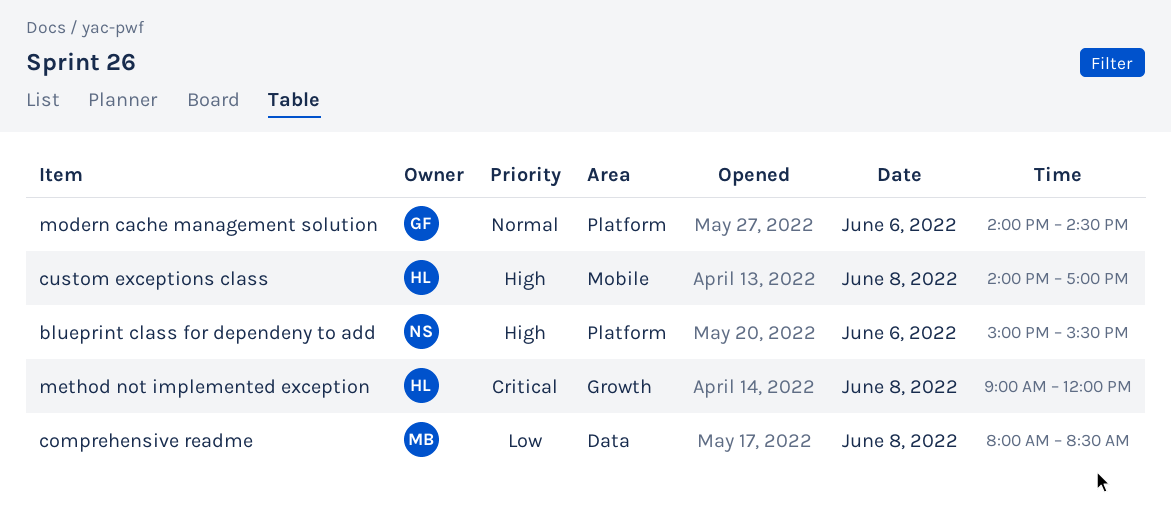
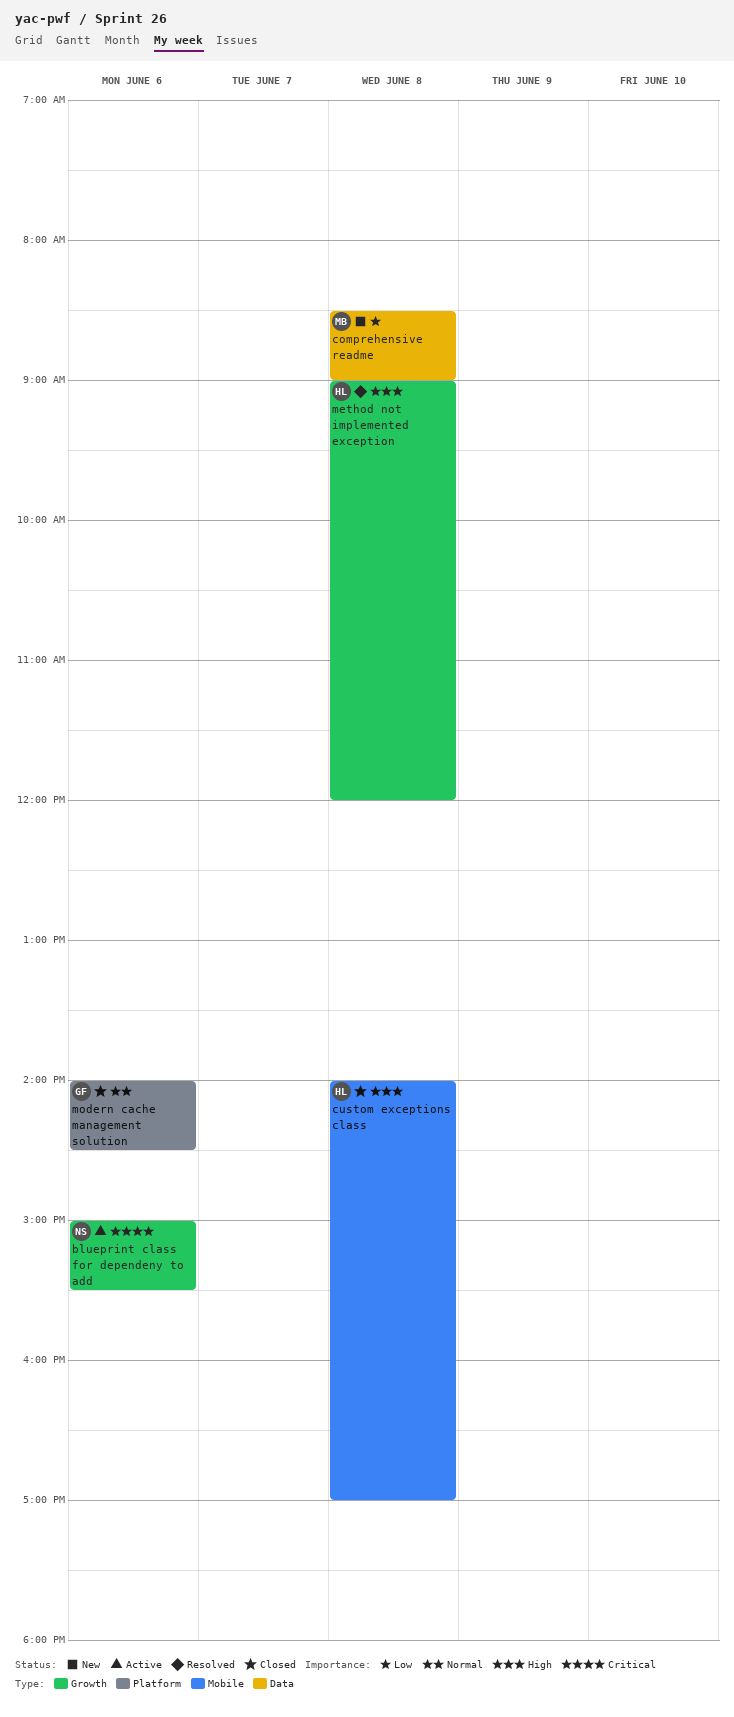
blueprint class for dependeny to add, priority: High -> Critical
blueprint class for dependeny to add, label: Platform -> Growth
comprehensive readme, begins: 08:00 -> 08:30
comprehensive readme, ends: 08:30 -> 09:00
method not implemented exception, priority: Critical -> High

